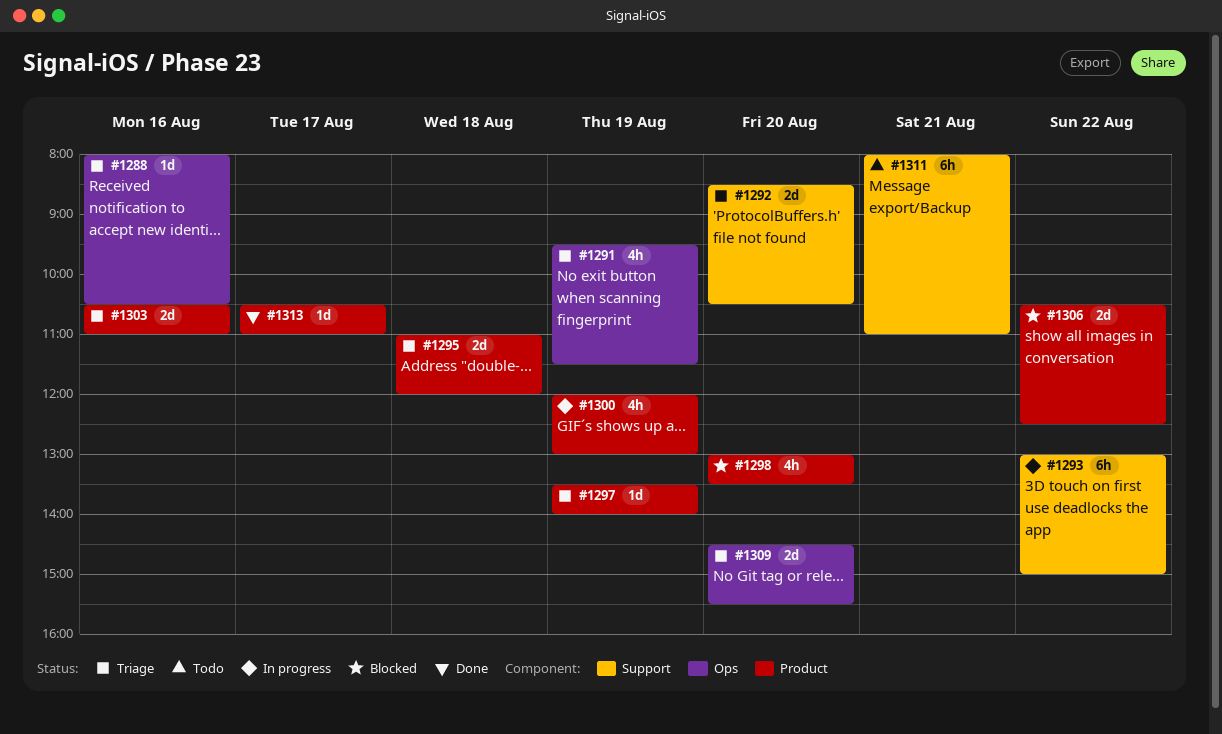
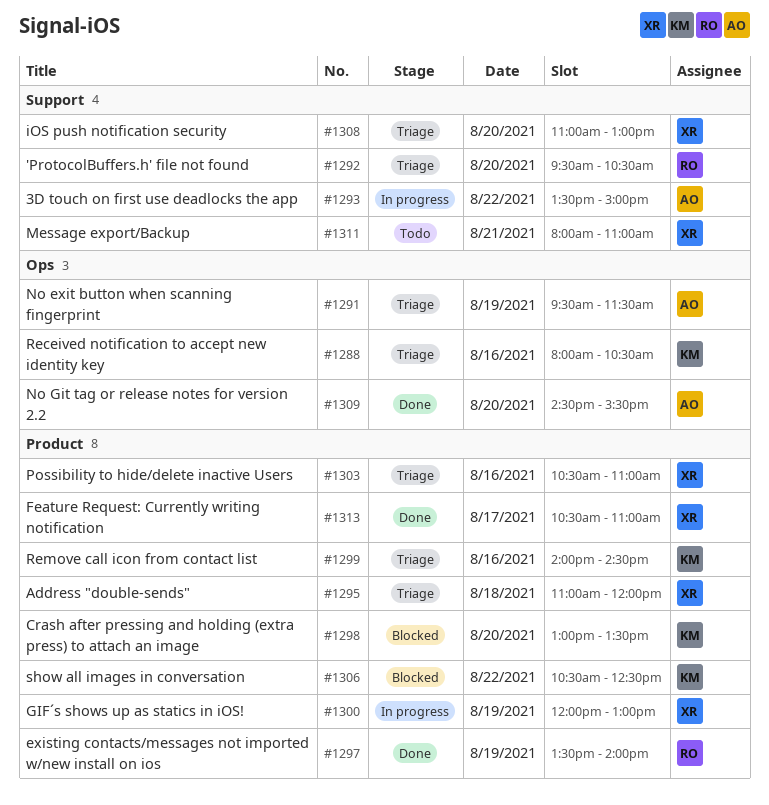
#1292, begins: 08:30 -> 09:30
#1293, begins: 13:00 -> 13:30
#1297, status: Triage -> Done
#1299: none -> present
#1308: none -> present
#1309, status: Triage -> Done

